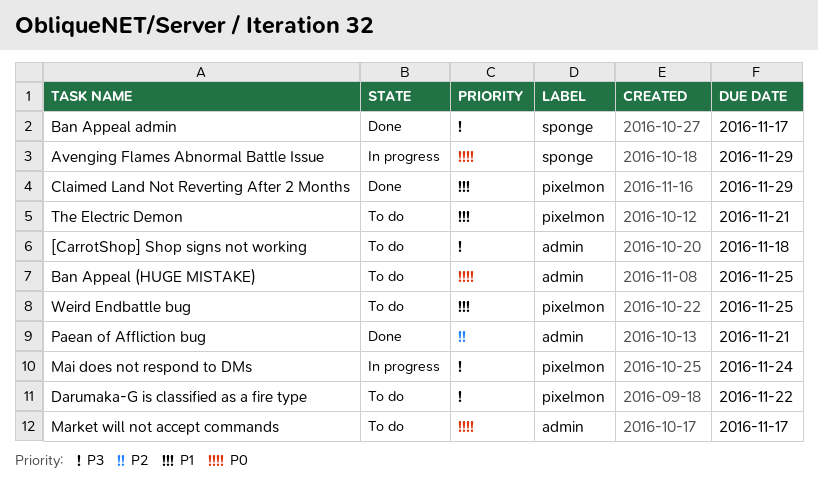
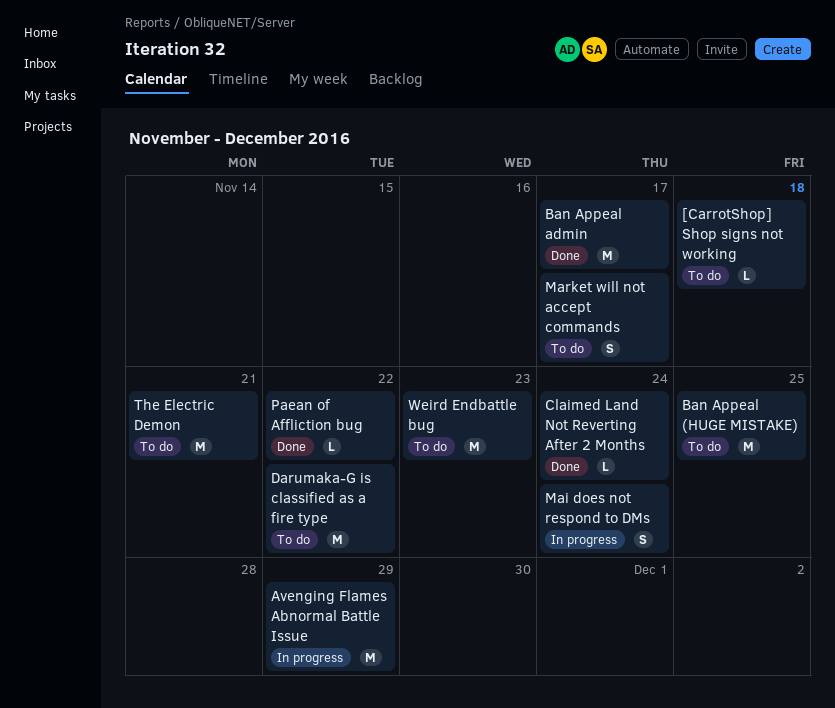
Claimed Land Not Reverting After 2 Months, due: Nov 29 -> Nov 24
Paean of Affliction bug, due: Nov 21 -> Nov 22
Weird Endbattle bug, due: Nov 25 -> Nov 23

